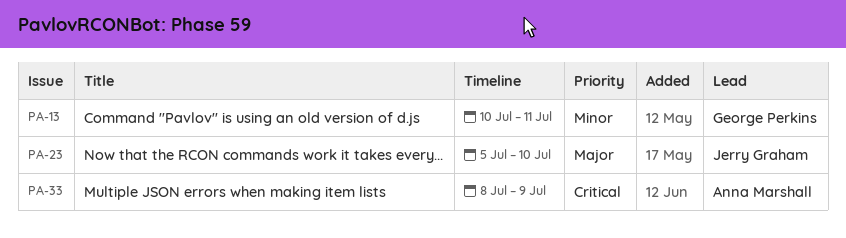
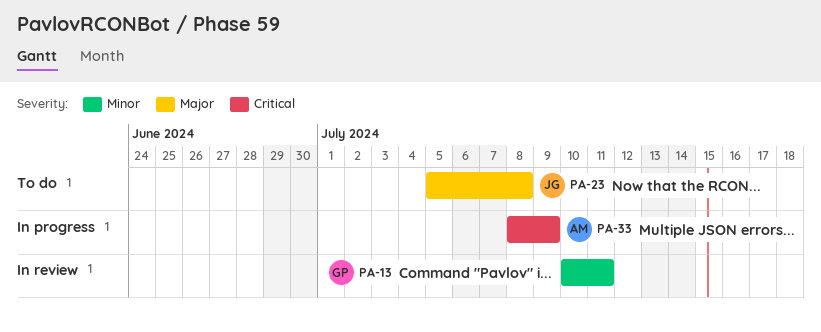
PA-23, due: Jul 10 -> Jul 8

